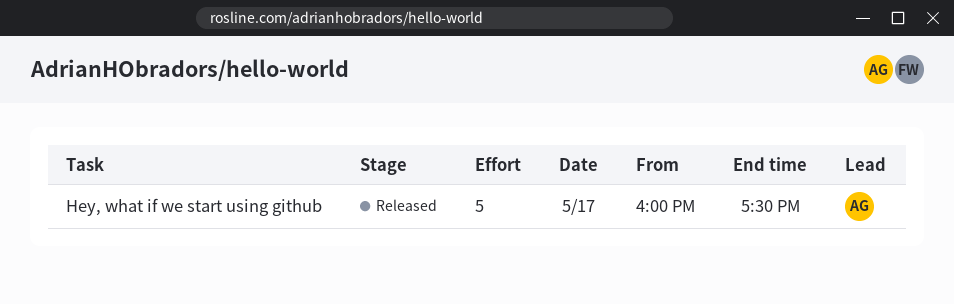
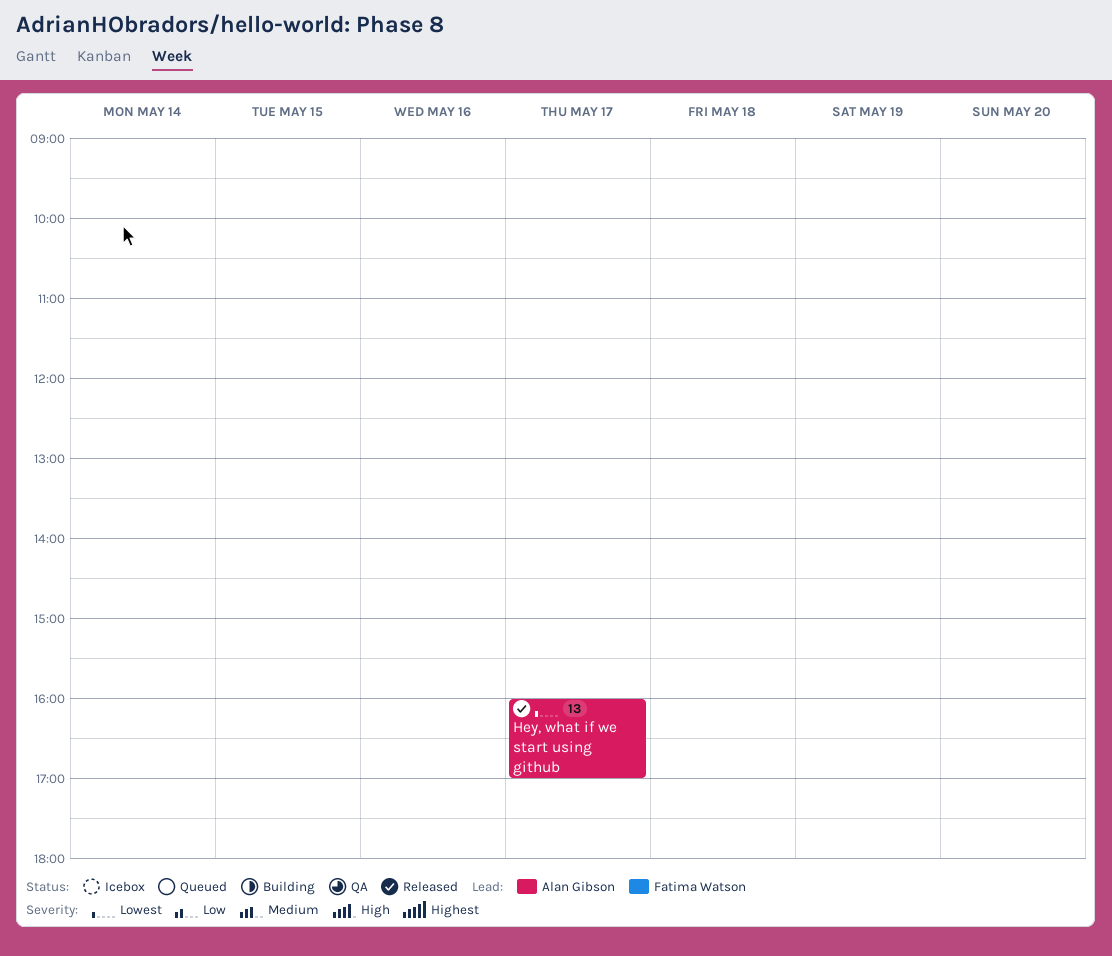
Hey, what if we start using github, estimate: 5 -> 13
Hey, what if we start using github, ends: 17:30 -> 17:00

